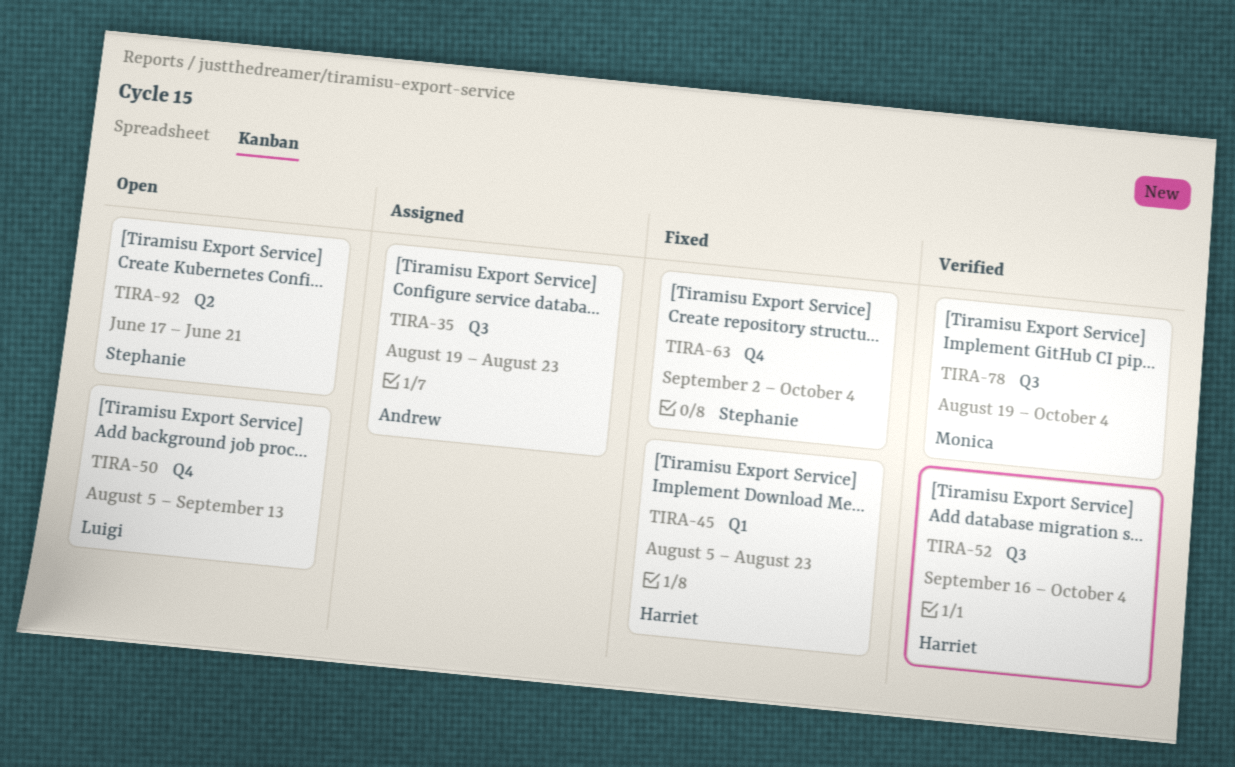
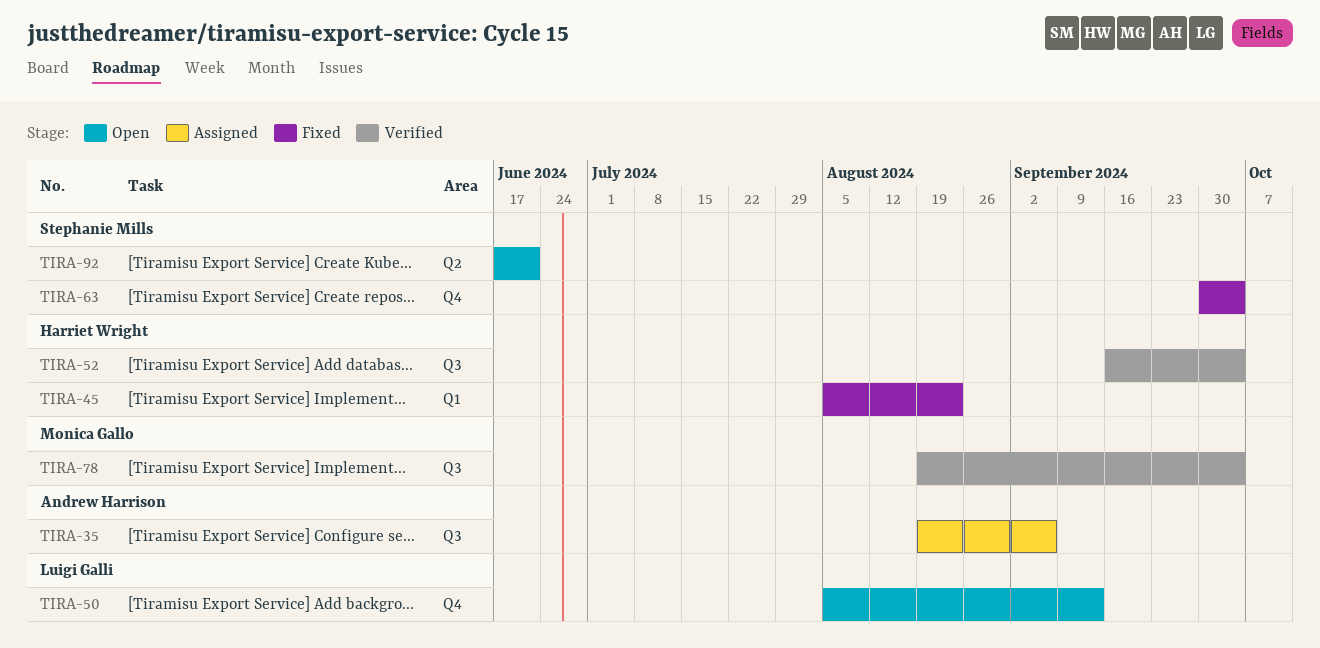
TIRA-35, due: Aug 23 -> Sep 6
TIRA-63, start: Sep 2 -> Sep 30

